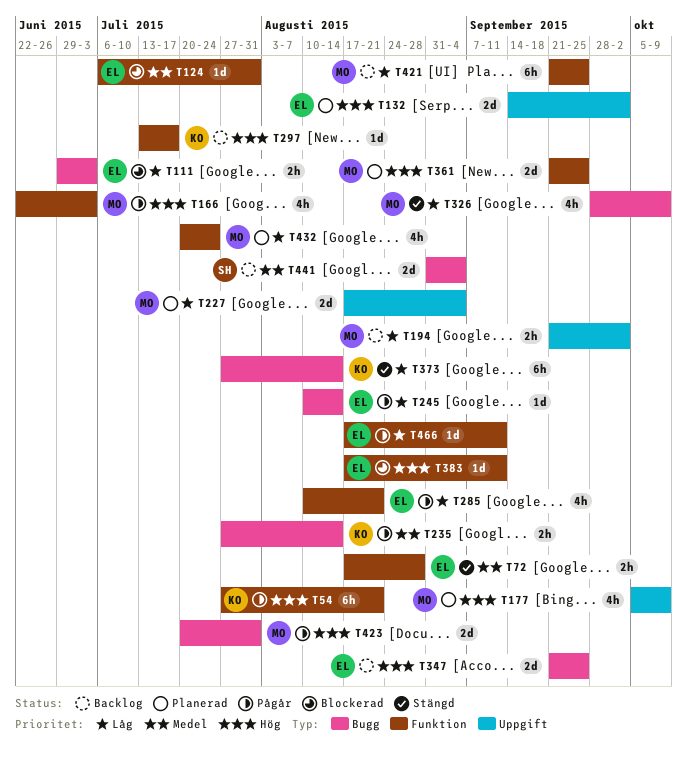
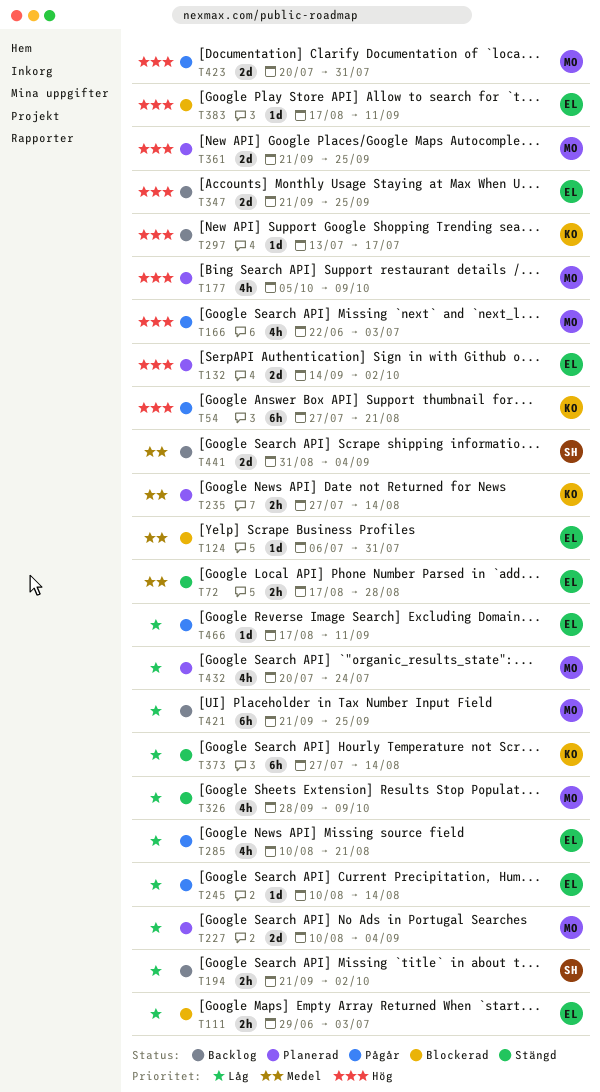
T194, owner: MO -> SH
T227, start: Aug 17 -> Aug 10
T235, status: Pågår -> Planerad

